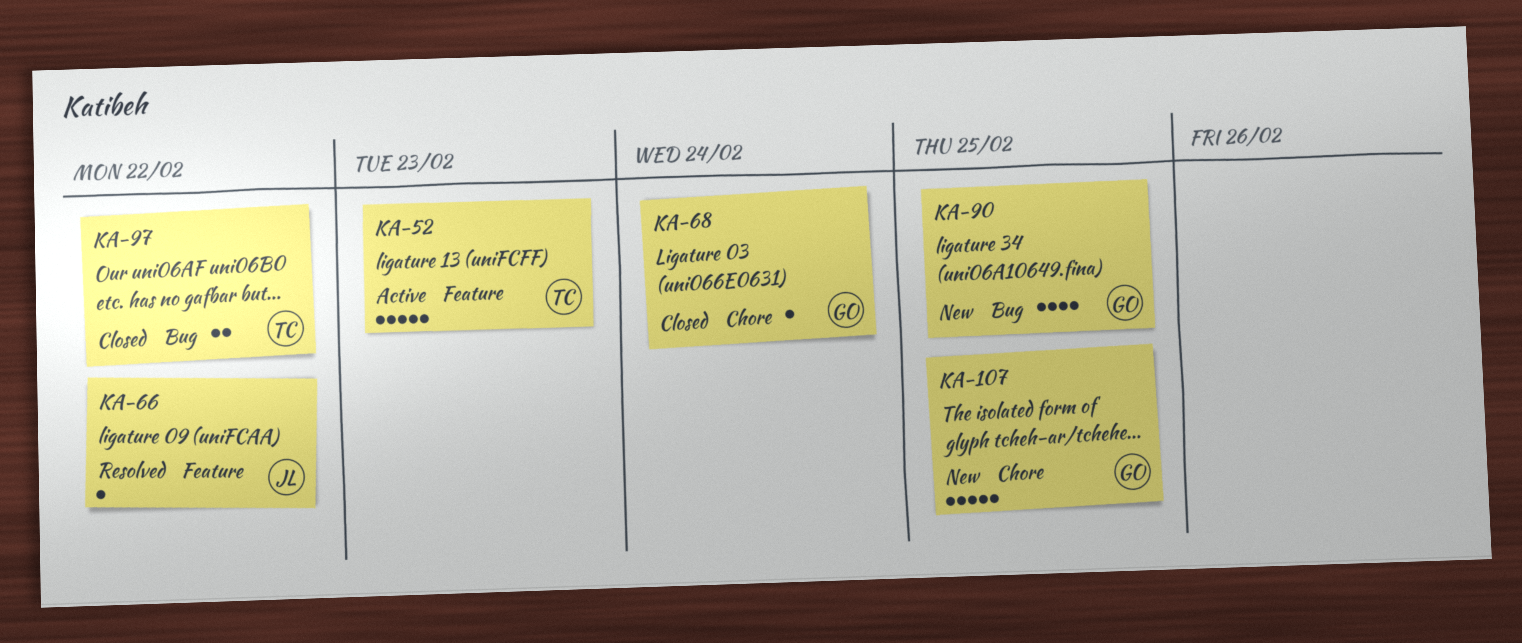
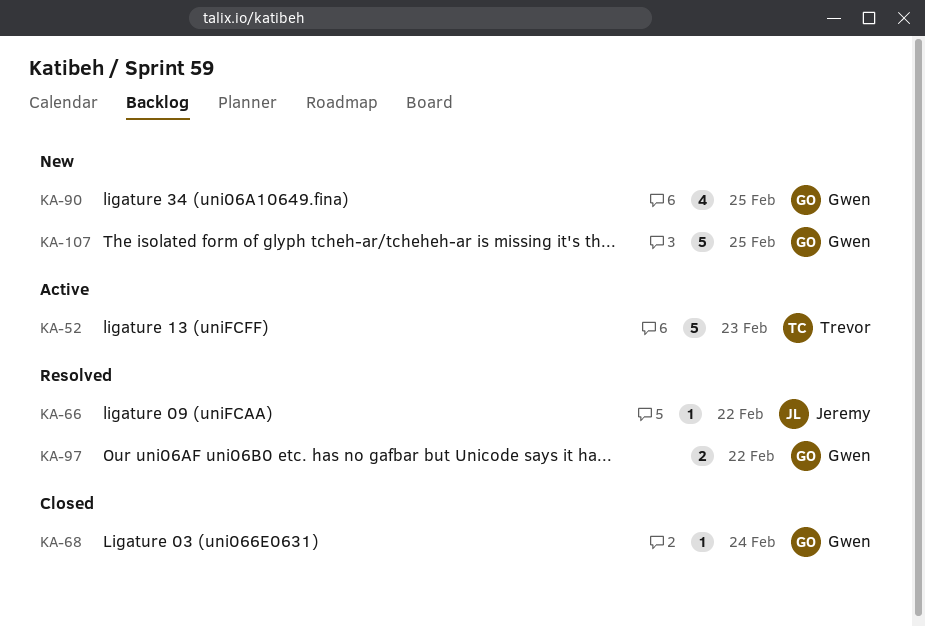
KA-97, status: Closed -> Resolved
KA-97, owner: Trevor -> Gwen

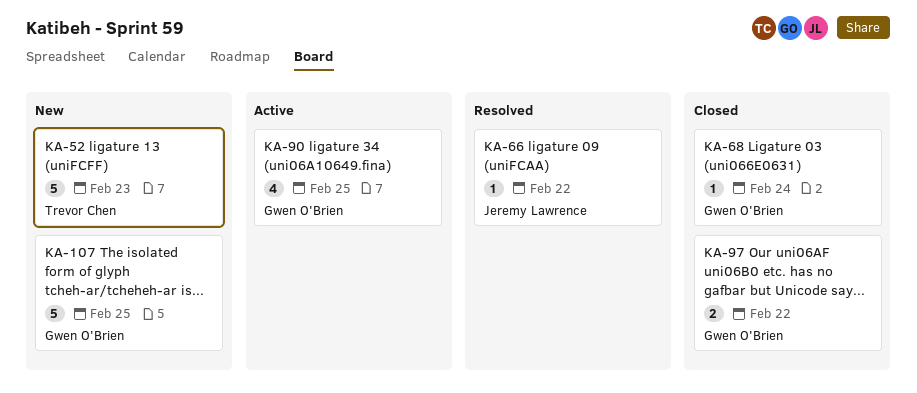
KA-52, status: Active -> New
KA-90, status: New -> Active
KA-97, status: Resolved -> Closed

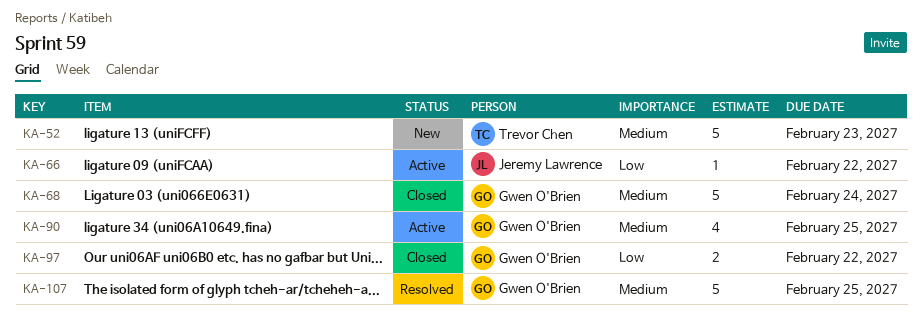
KA-66, status: Resolved -> Active
KA-68, estimate: 1 -> 5
KA-107, status: New -> Resolved

